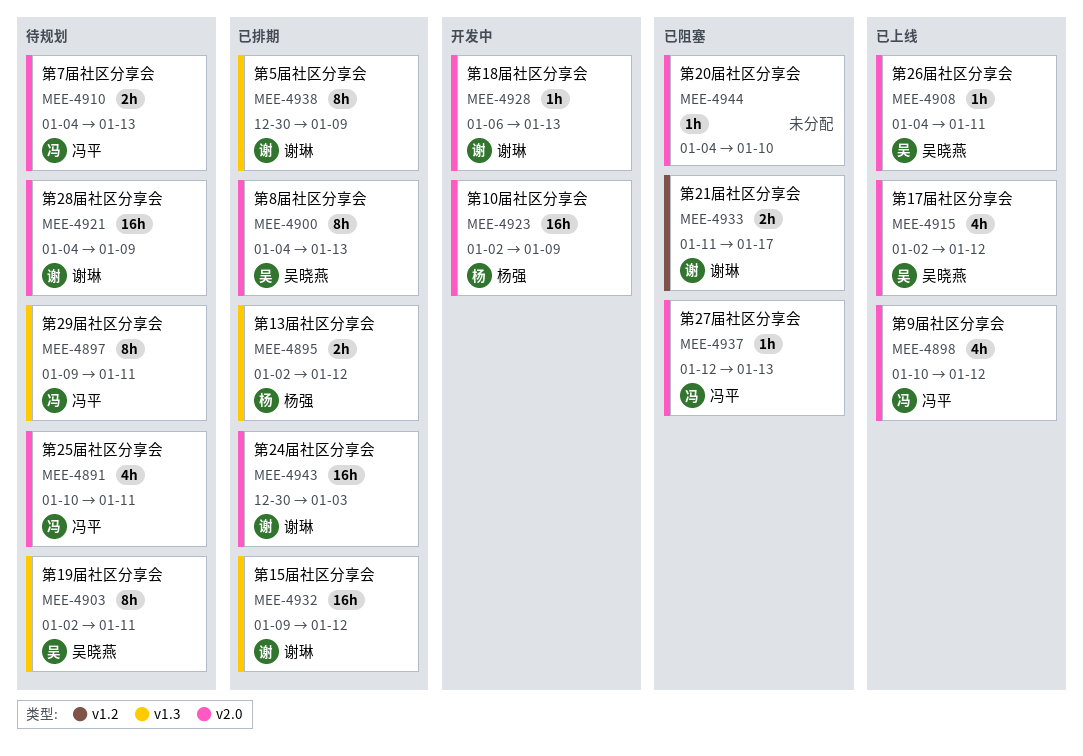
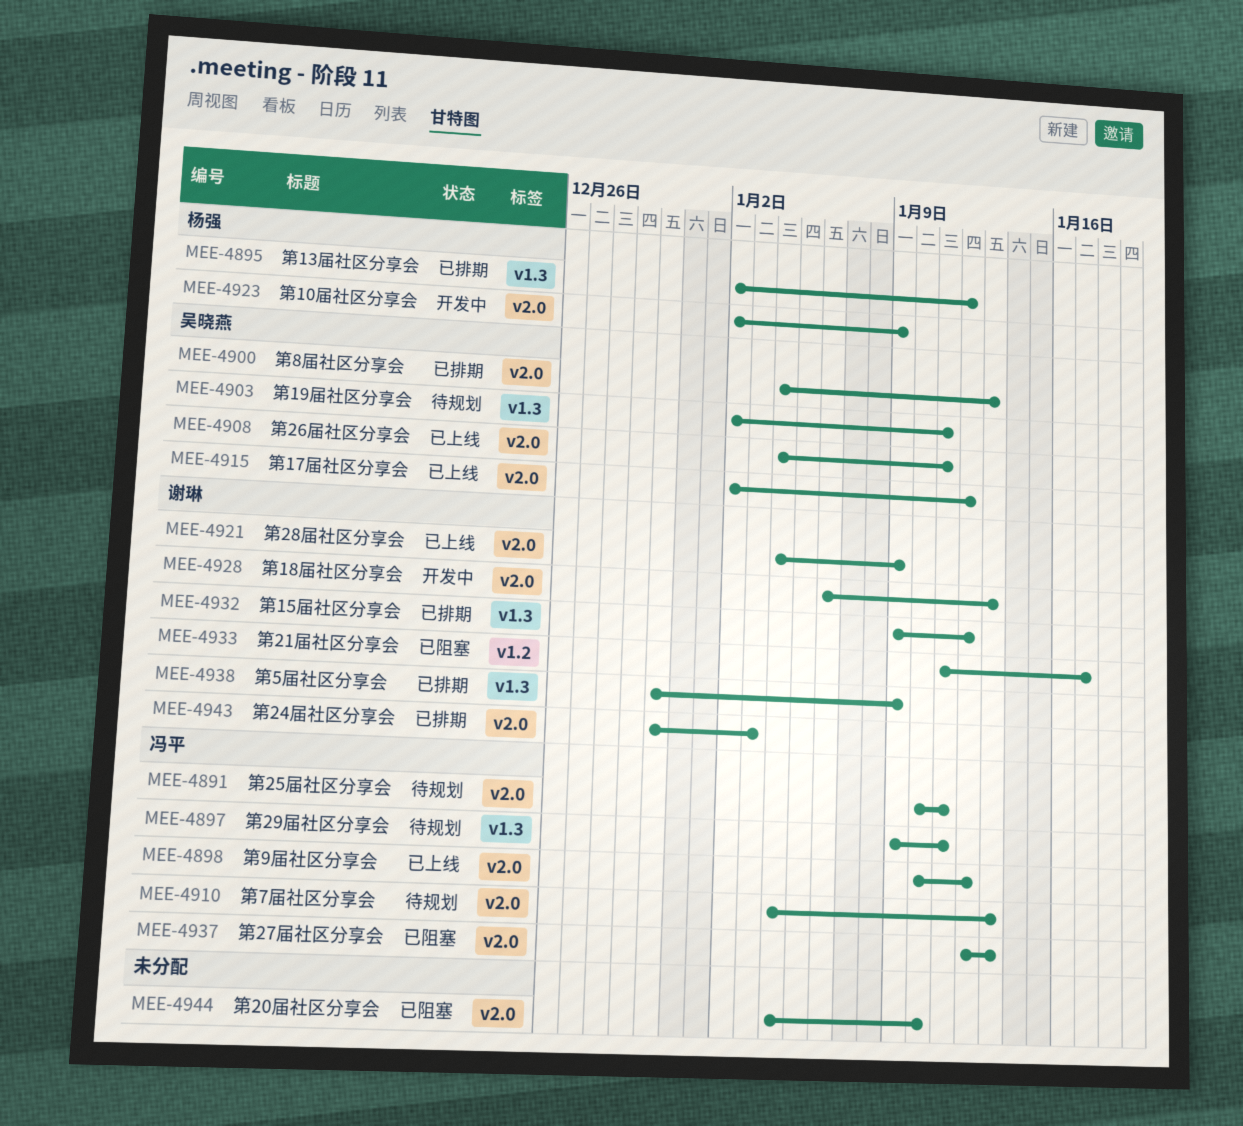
MEE-4921, status: 待规划 -> 已上线

